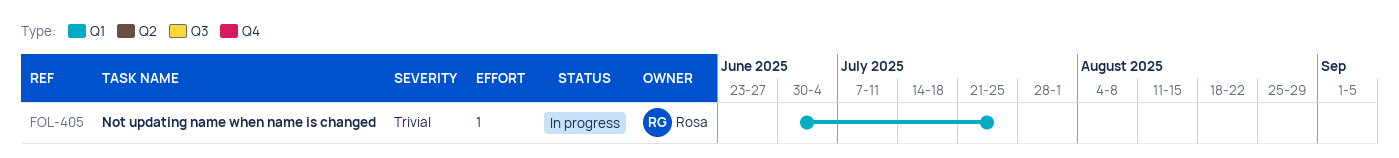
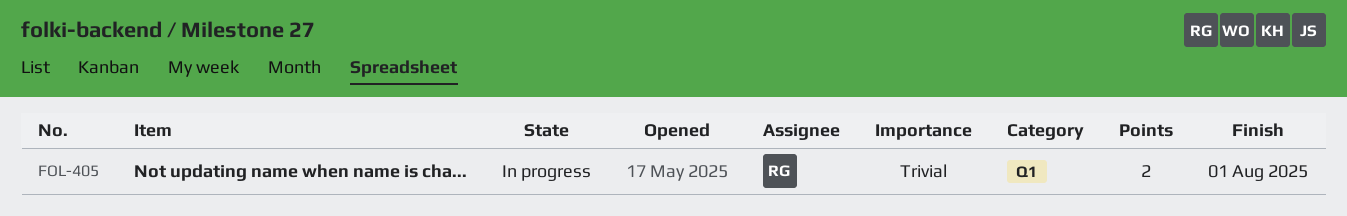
FOL-405, estimate: 1 -> 2
FOL-405, due: Jul 25 -> Aug 1

